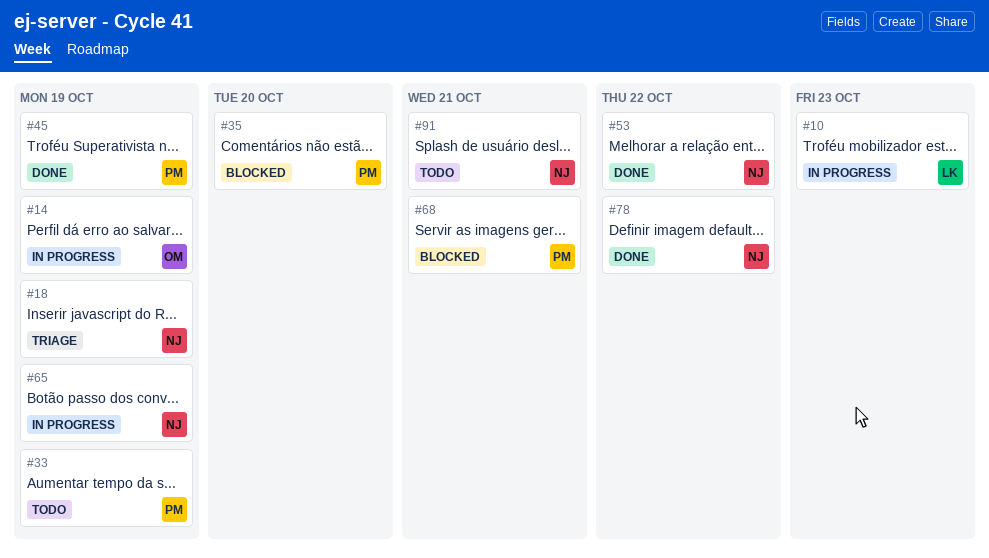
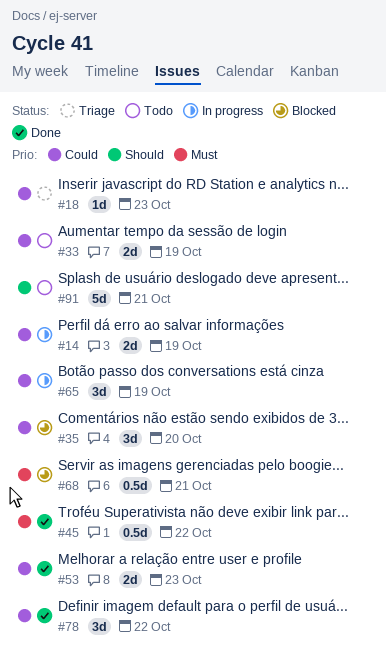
#10: present -> none
#18, due: Oct 19 -> Oct 23
#45, due: Oct 19 -> Oct 22
#53, due: Oct 22 -> Oct 23

